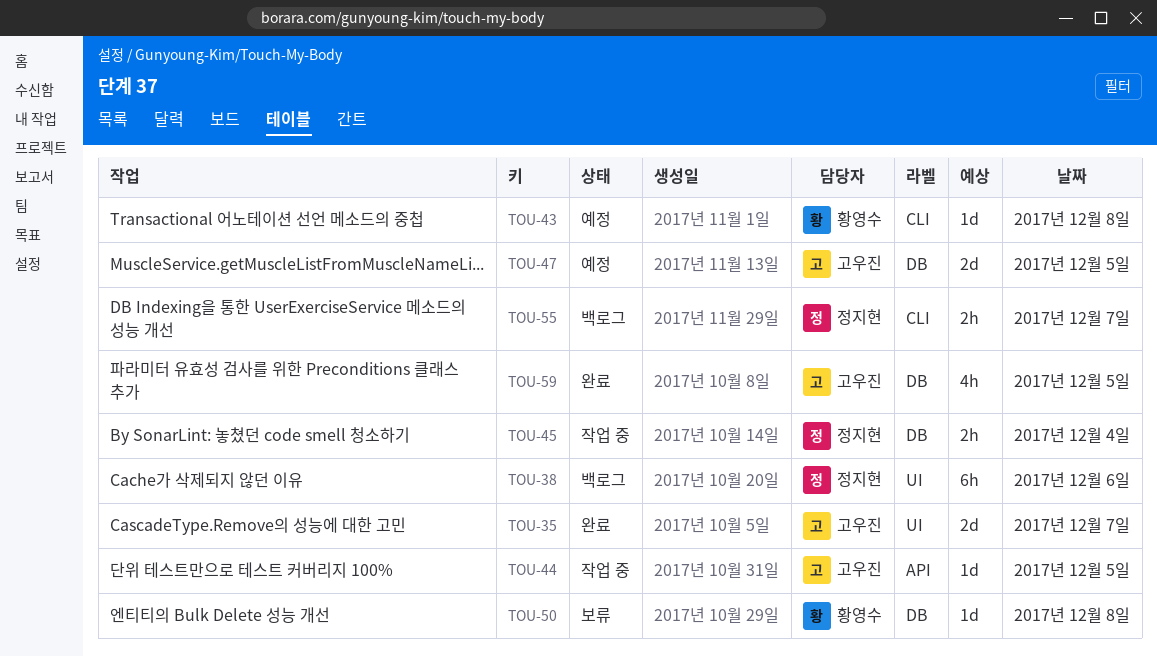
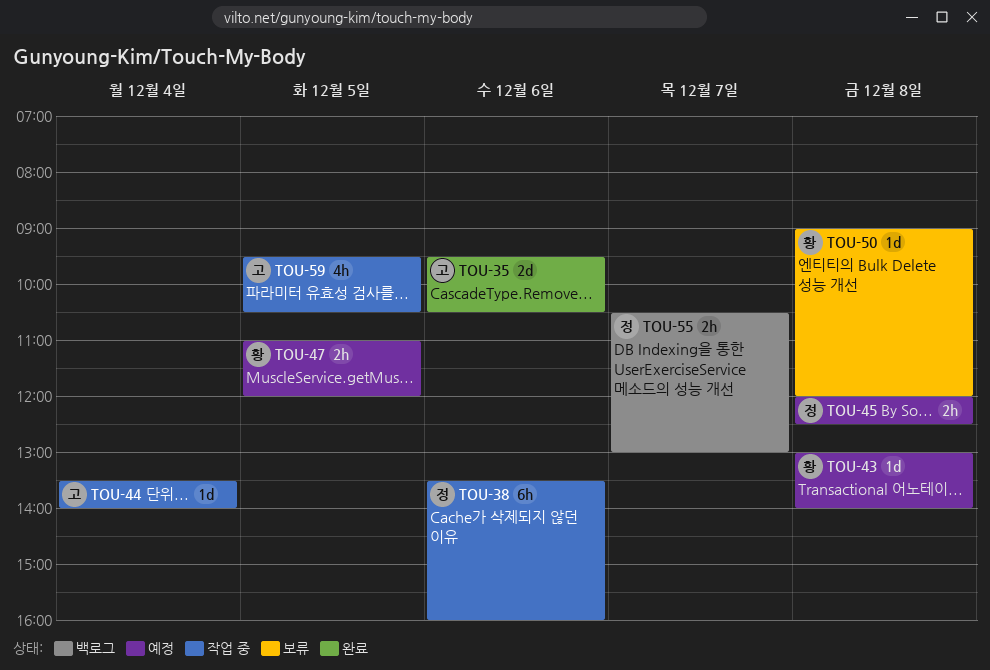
TOU-35, day: Dec 7 -> Dec 6
TOU-38, status: 백로그 -> 작업 중
TOU-44, day: Dec 5 -> Dec 4
TOU-45, status: 작업 중 -> 예정
TOU-45, day: Dec 4 -> Dec 8
TOU-47, owner: 고우진 -> 황영수
TOU-47, estimate: 2d -> 2h
TOU-59, status: 완료 -> 작업 중

